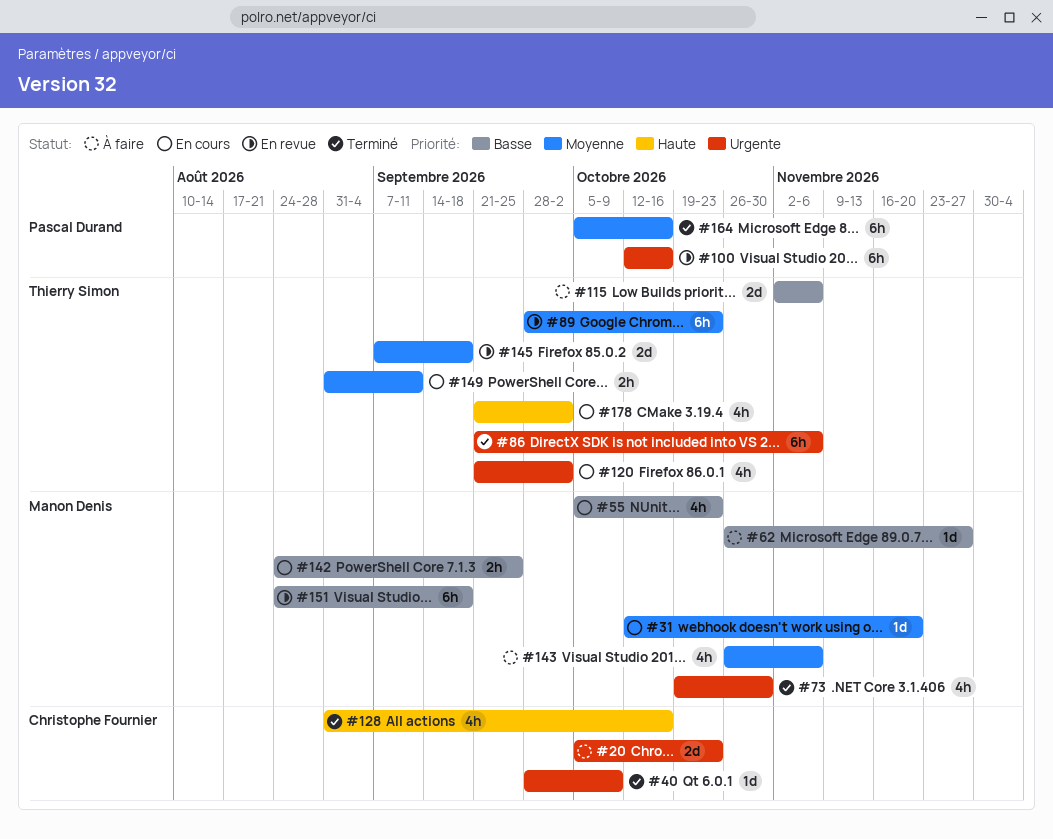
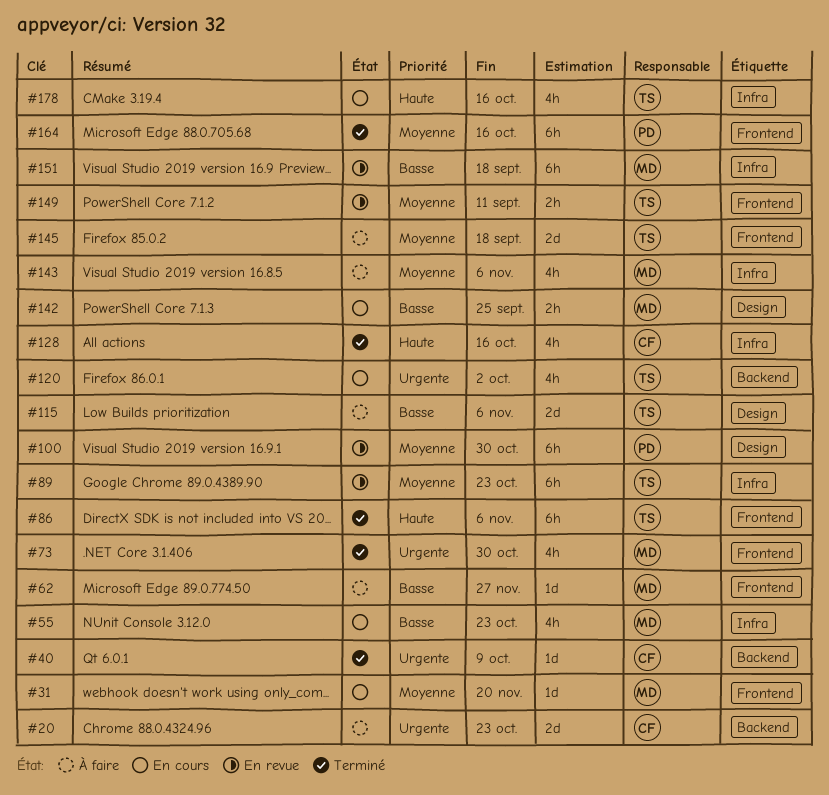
#86, priority: Urgente -> Haute
#100, priority: Urgente -> Moyenne
#100, due: Oct 16 -> Oct 30
#145, status: En revue -> À faire
#149, status: En cours -> En revue
#178, due: Oct 2 -> Oct 16

